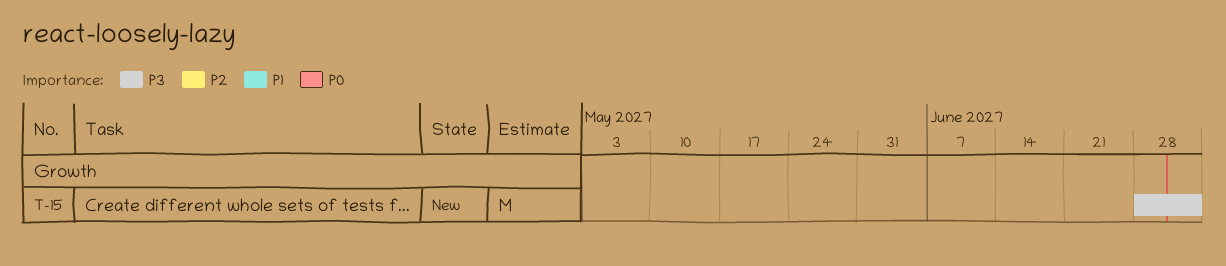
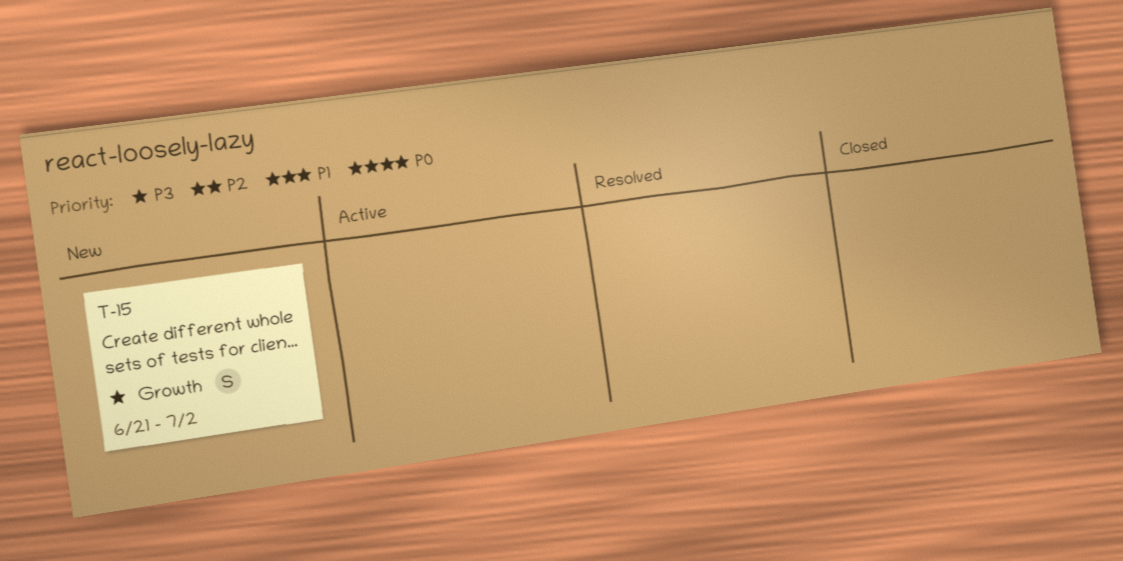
T-15, estimate: M -> S
T-15, start: Jun 28 -> Jun 21

